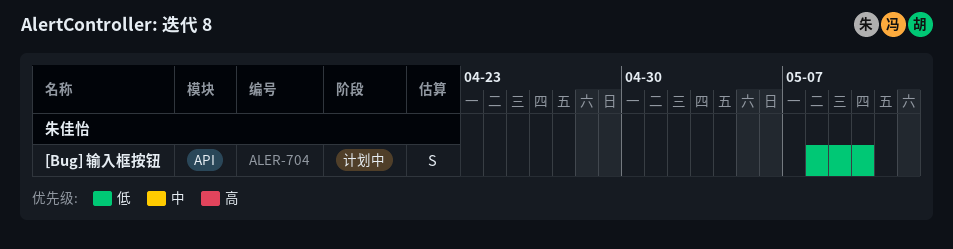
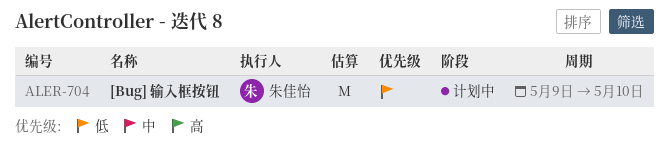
ALER-704, estimate: S -> M
ALER-704, start: May 8 -> May 9

